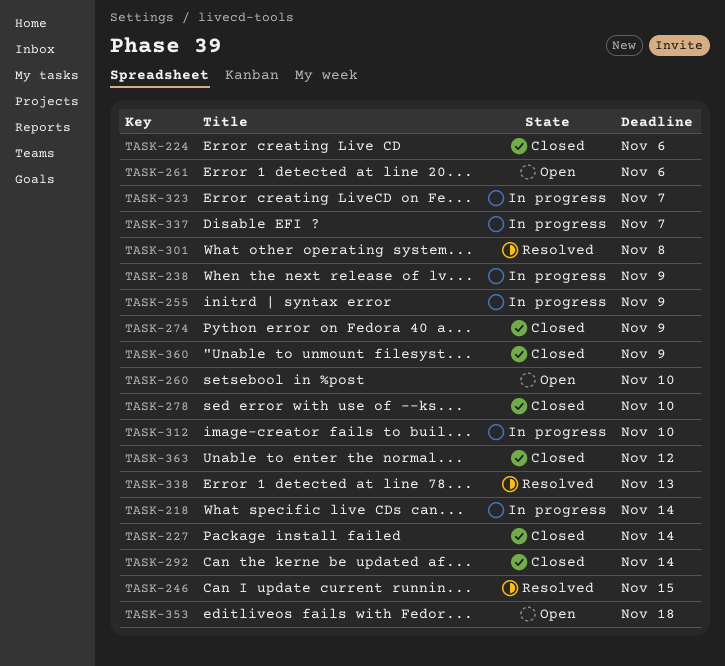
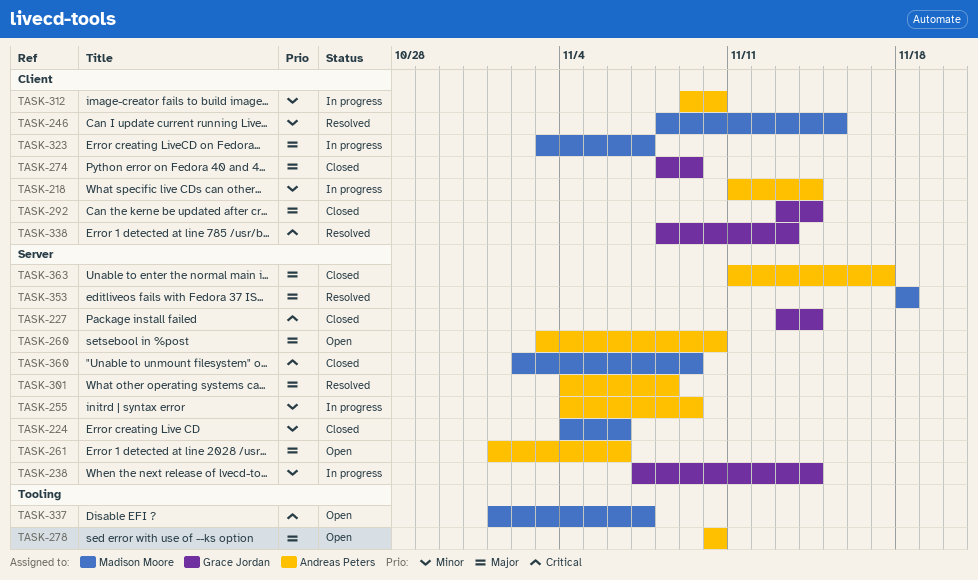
TASK-238, due: Nov 9 -> Nov 14
TASK-278, status: Closed -> Open
TASK-337, status: In progress -> Open
TASK-353, status: Open -> Resolved
TASK-363, due: Nov 12 -> Nov 17

